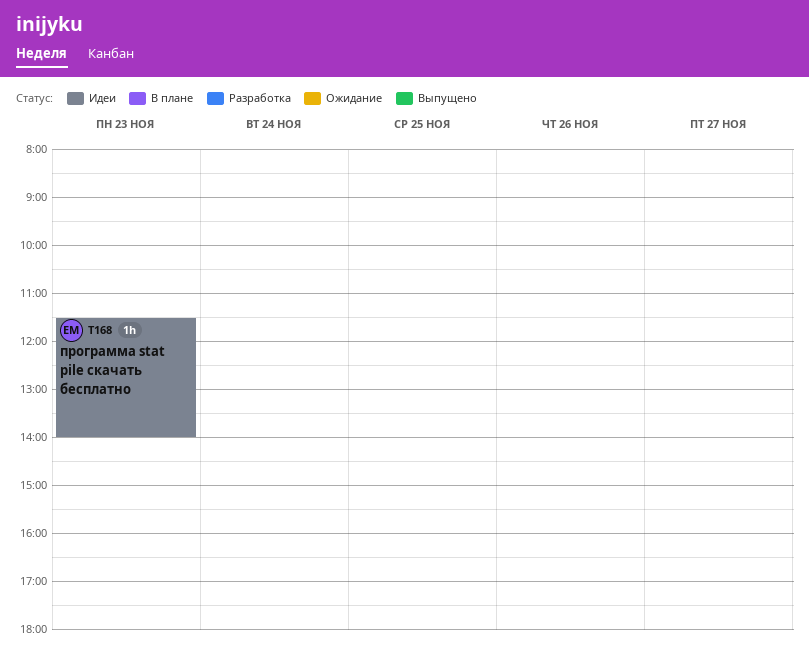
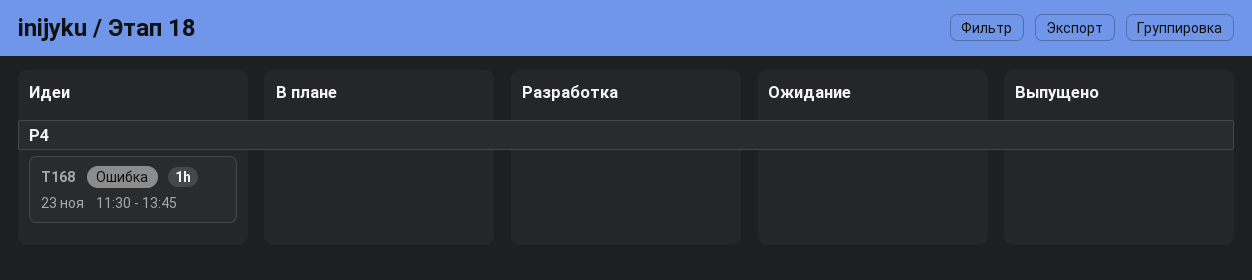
T168, ends: 14:00 -> 13:45

